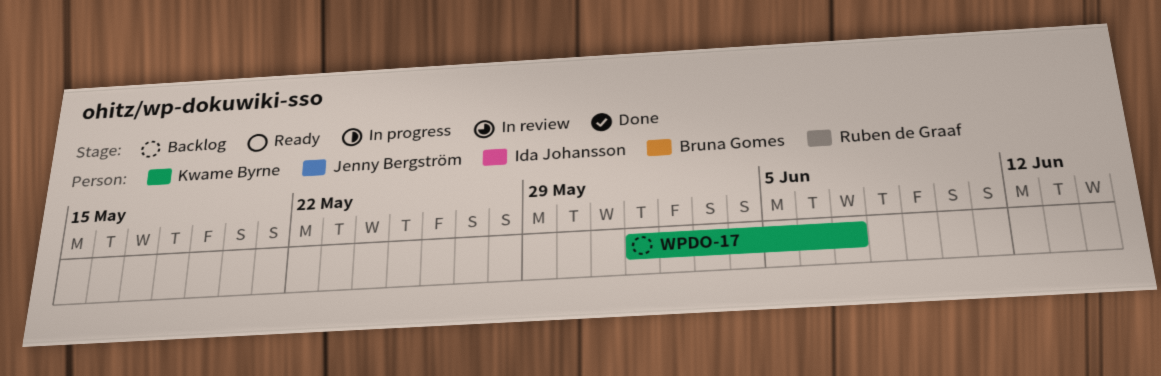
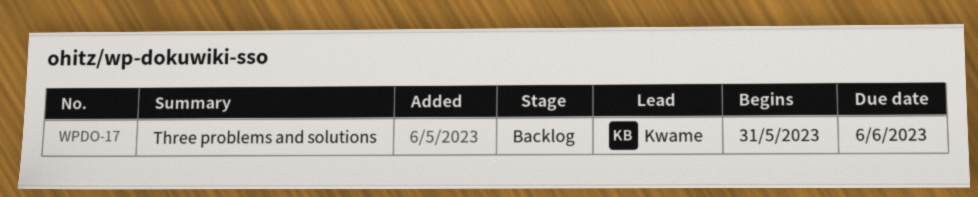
WPDO-17, start: Jun 1 -> May 31
WPDO-17, due: Jun 7 -> Jun 6

